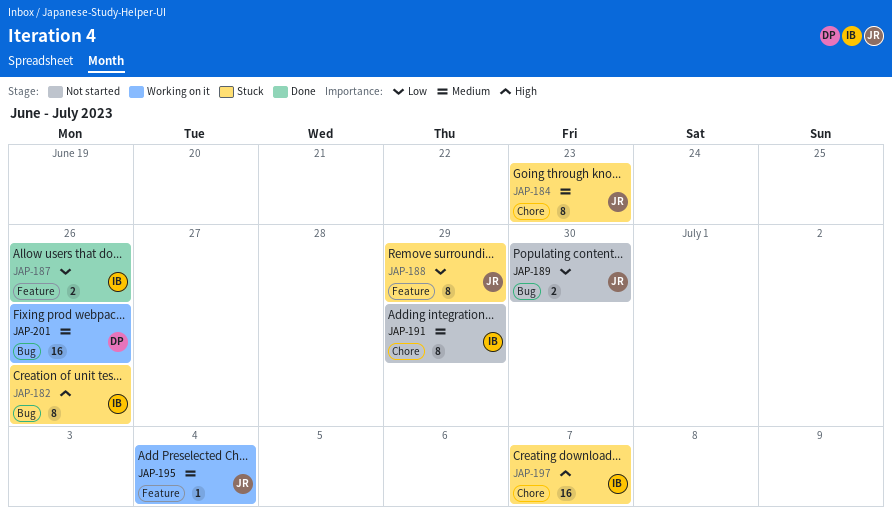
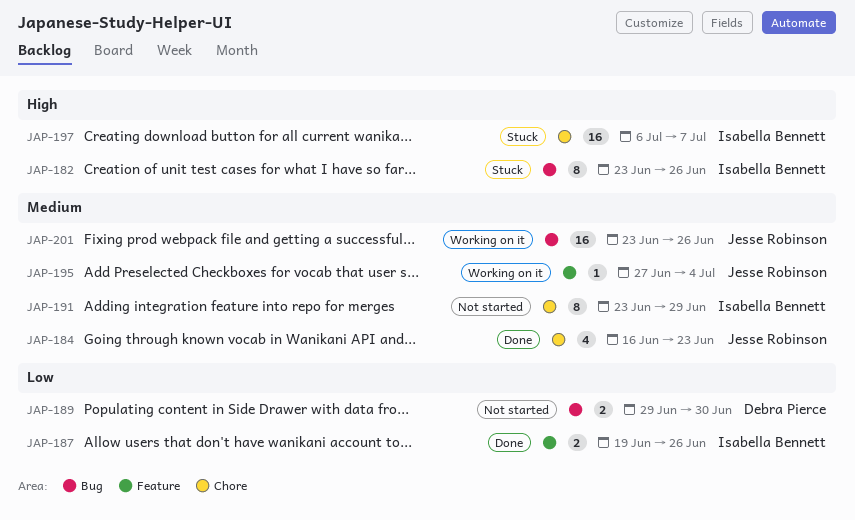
JAP-184, status: Stuck -> Done
JAP-184, estimate: 8 -> 4
JAP-188: present -> none
JAP-189, owner: Jesse Robinson -> Debra Pierce
JAP-201, owner: Debra Pierce -> Jesse Robinson

